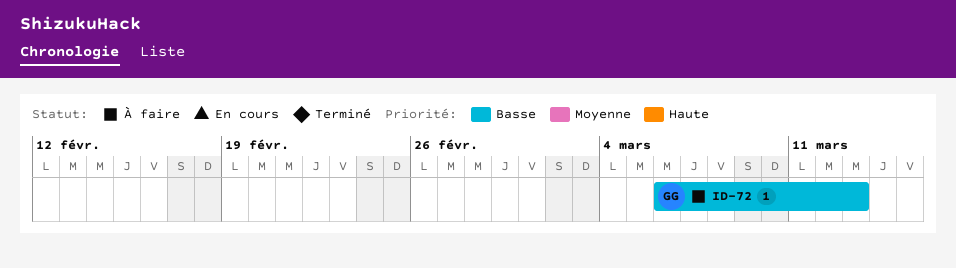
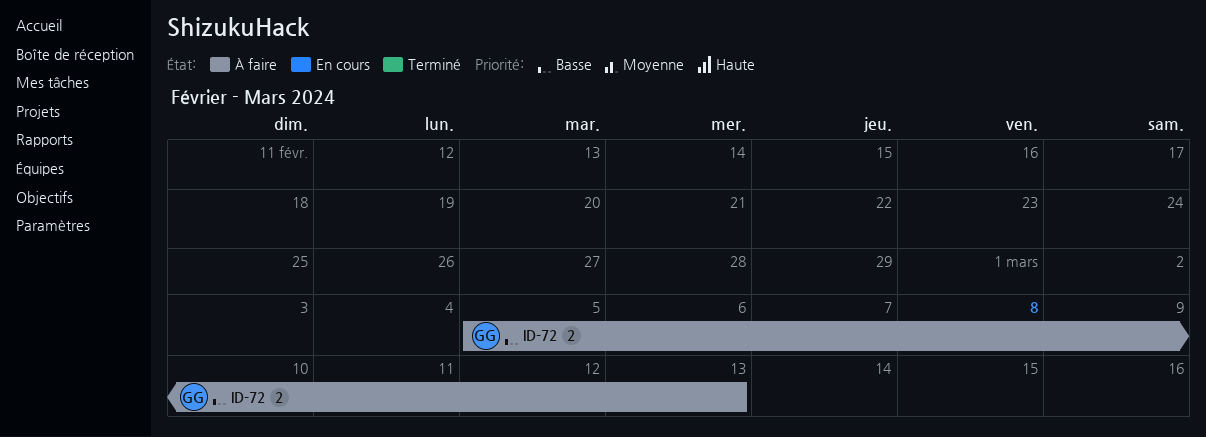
ID-72, estimate: 1 -> 2
ID-72, start: Mar 6 -> Mar 5

